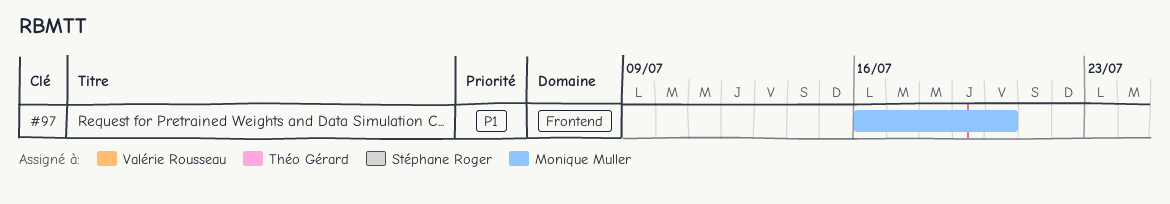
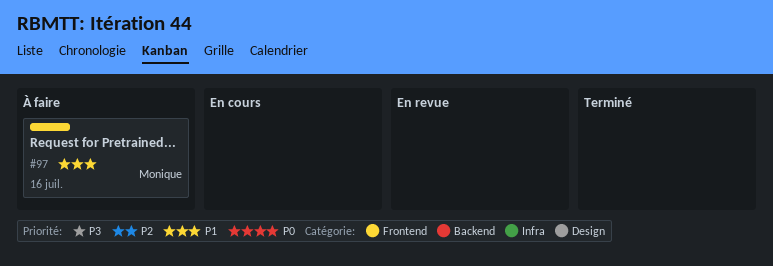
#97, due: Jul 20 -> Jul 16

